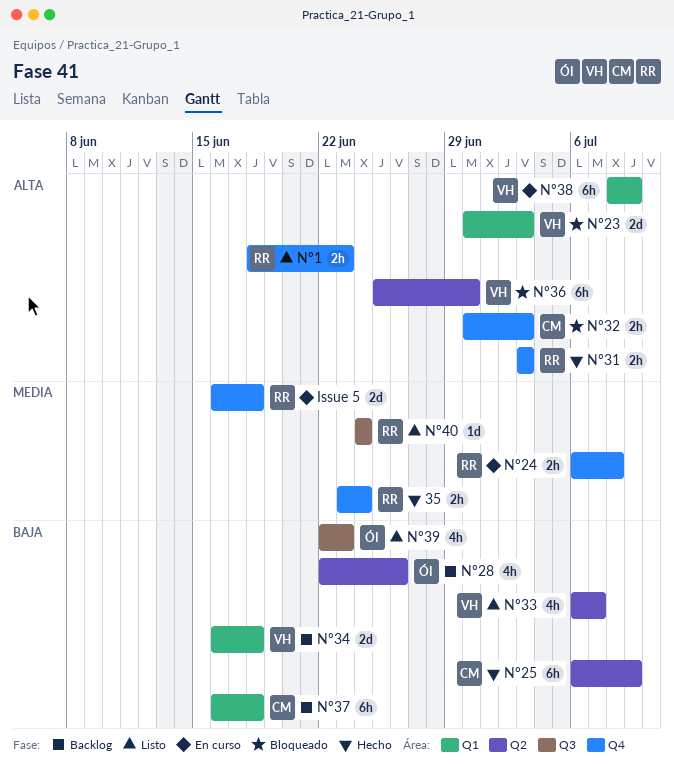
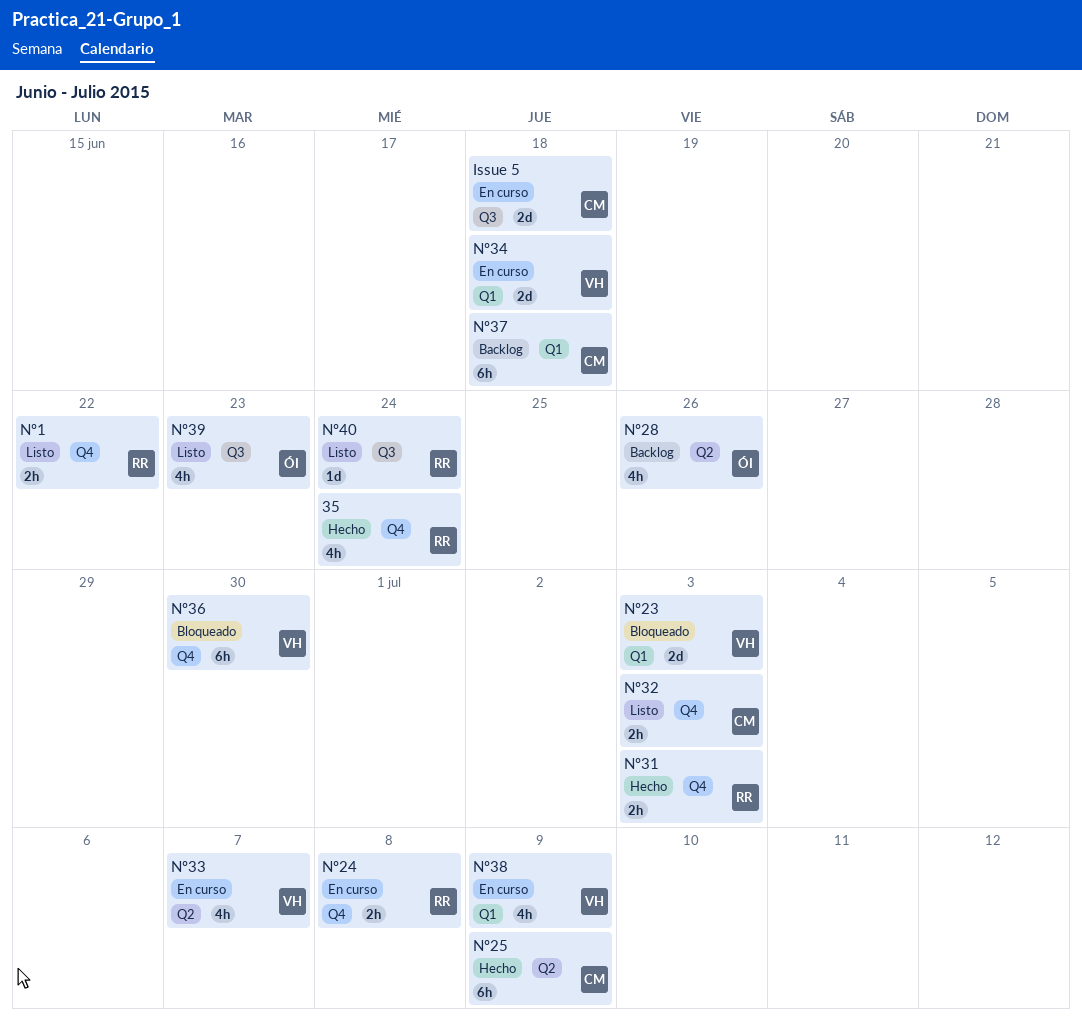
35, estimate: 2h -> 4h
Issue 5, owner: RR -> CM
Issue 5, label: Q4 -> Q3
Nº1, due: Jun 23 -> Jun 22
Nº32, status: Bloqueado -> Listo
Nº33, status: Listo -> En curso
Nº34, status: Backlog -> En curso
Nº36, label: Q2 -> Q4
Nº38, estimate: 6h -> 4h

